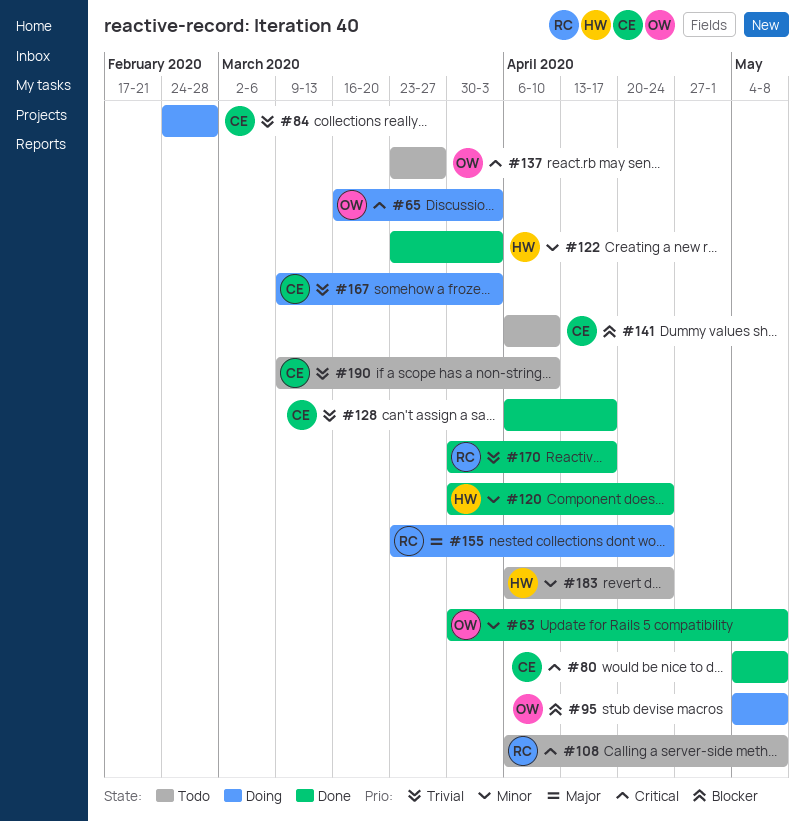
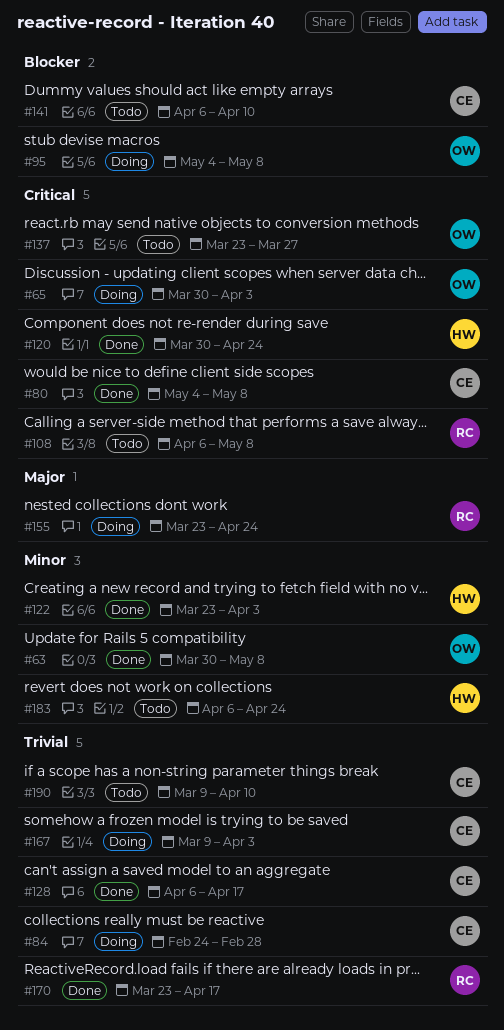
#65, start: Mar 16 -> Mar 30
#120, priority: Minor -> Critical
#170, start: Mar 30 -> Mar 23

